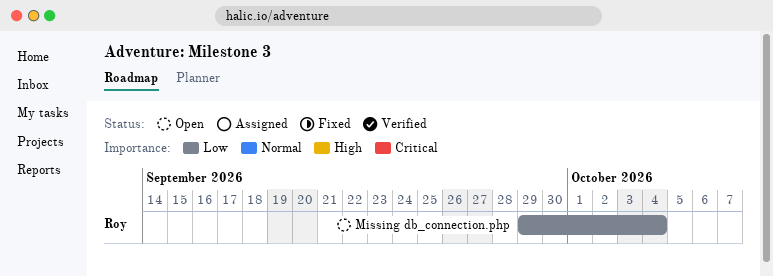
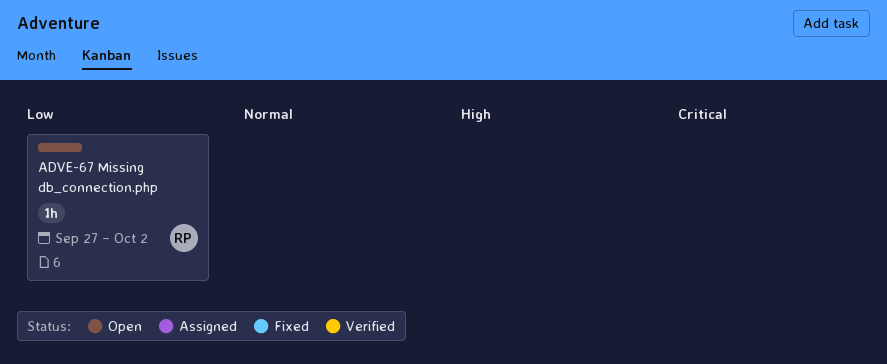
Missing db_connection.php, start: Sep 29 -> Sep 27
Missing db_connection.php, due: Oct 4 -> Oct 2

